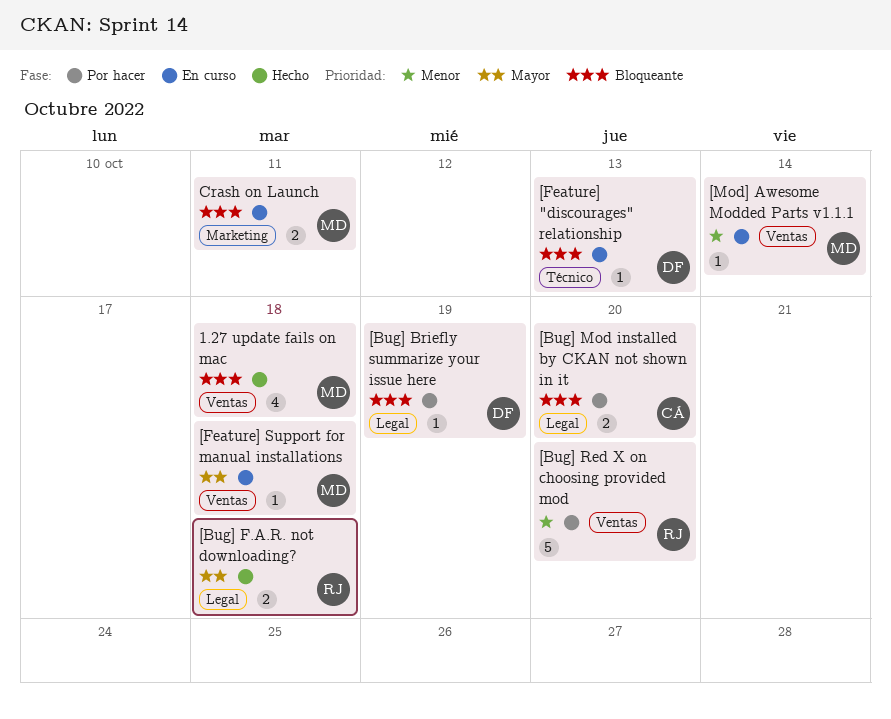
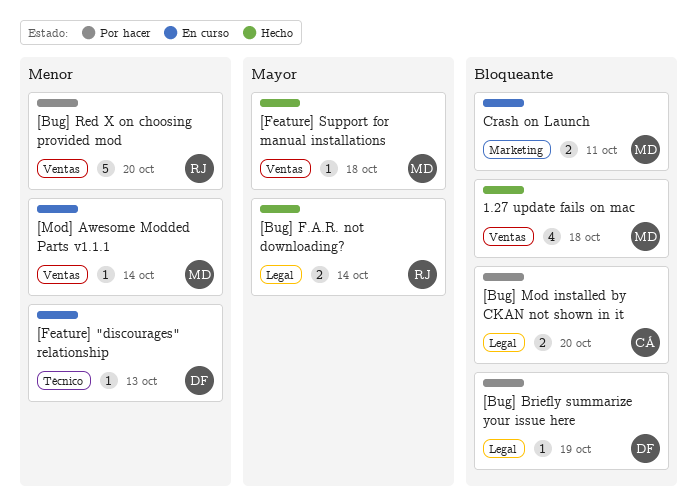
[Bug] F.A.R. not downloading?, due: Oct 18 -> Oct 14
[Feature] "discourages" relationship, priority: Bloqueante -> Menor
[Feature] Support for manual installations, status: En curso -> Hecho

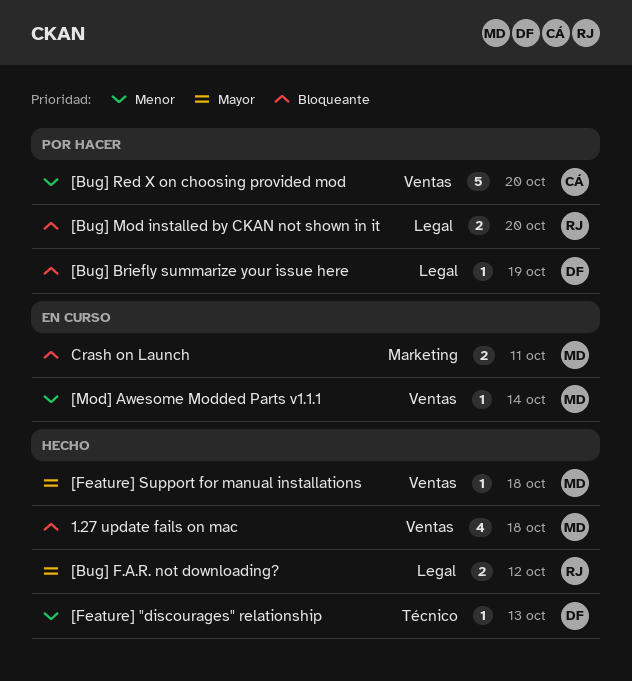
[Bug] F.A.R. not downloading?, due: Oct 14 -> Oct 12
[Bug] Mod installed by CKAN not shown in it, owner: CÁ -> RJ
[Bug] Red X on choosing provided mod, owner: RJ -> CÁ
[Feature] "discourages" relationship, status: En curso -> Hecho

